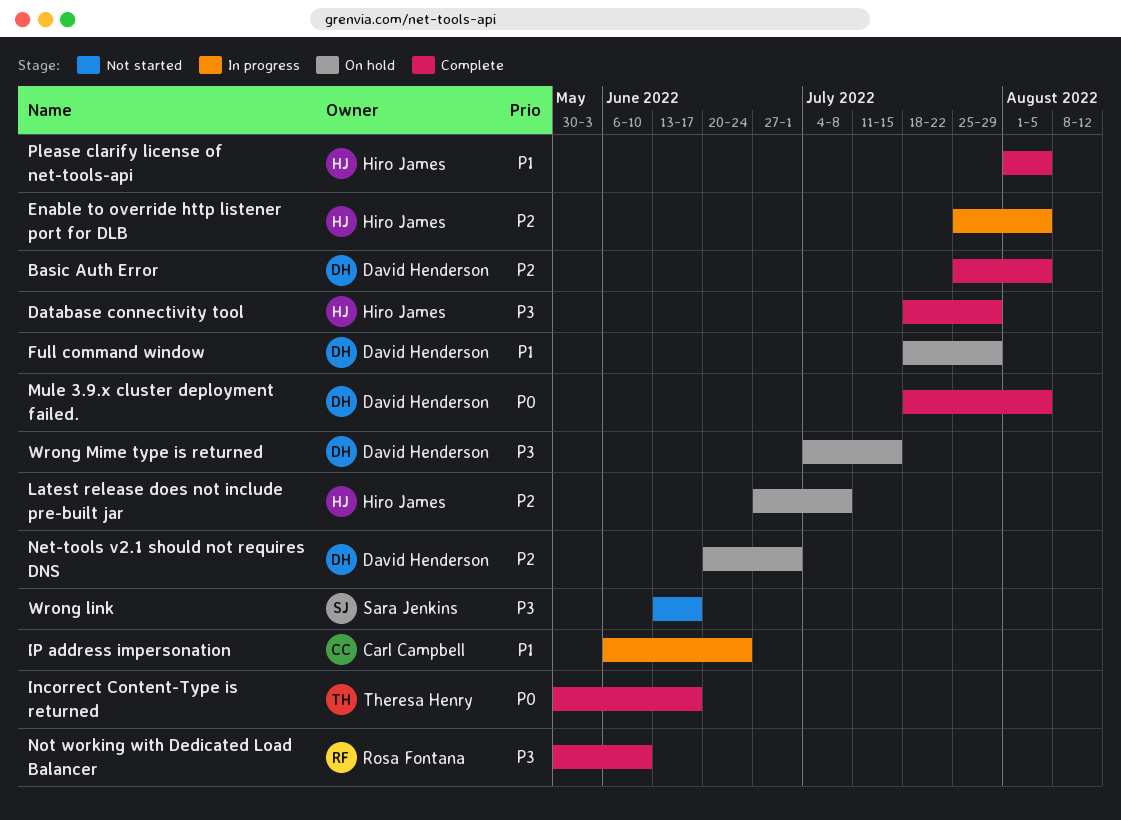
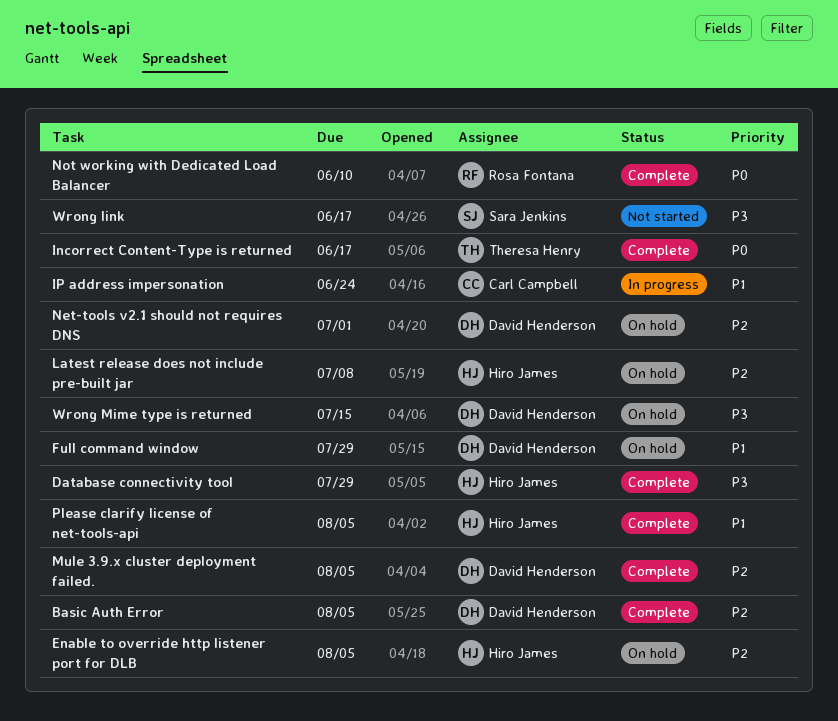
Enable to override http listener port for DLB, status: In progress -> On hold
Mule 3.9.x cluster deployment failed., priority: P0 -> P2
Not working with Dedicated Load Balancer, priority: P3 -> P0

